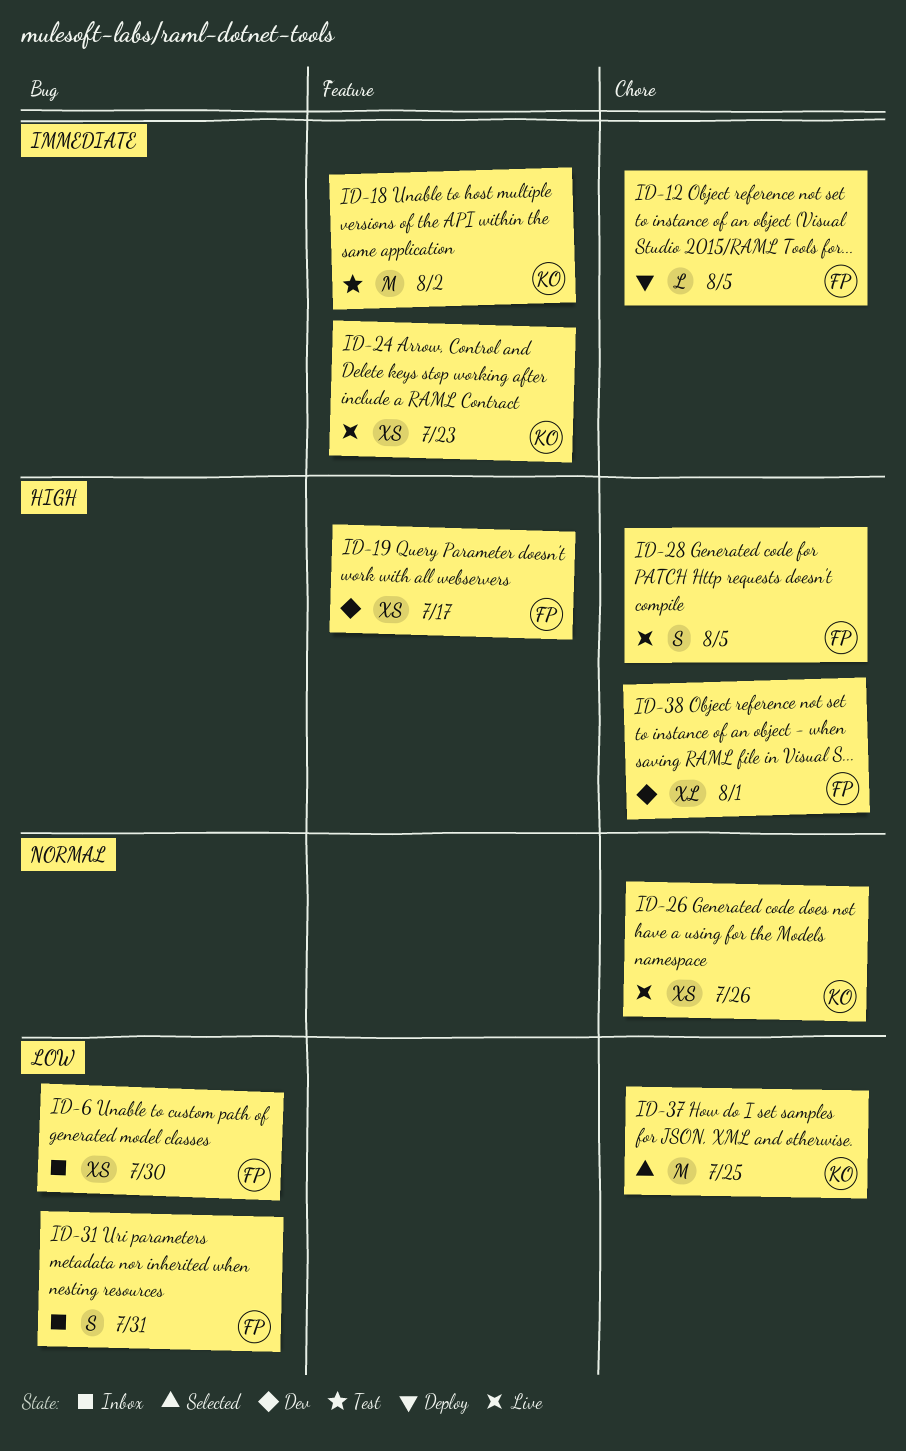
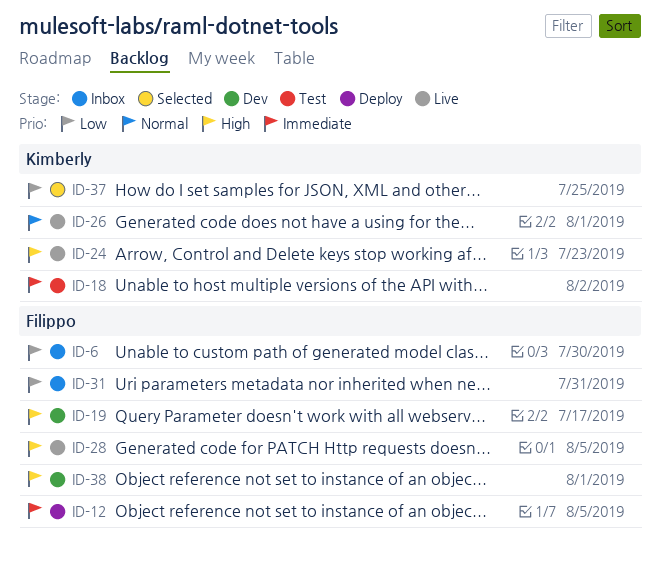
ID-24, priority: Immediate -> High
ID-26, due: Jul 26 -> Aug 1

